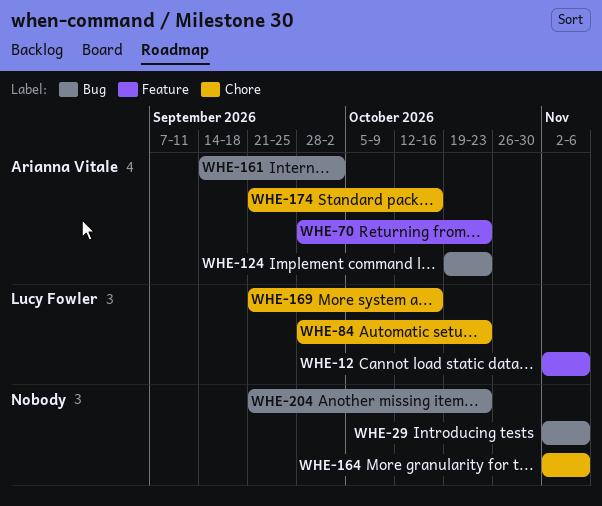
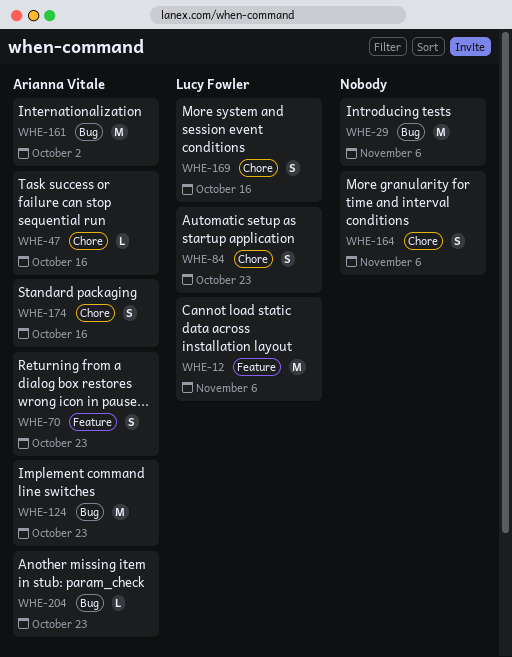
WHE-47: none -> present
WHE-204, owner: none -> Arianna Vitale

